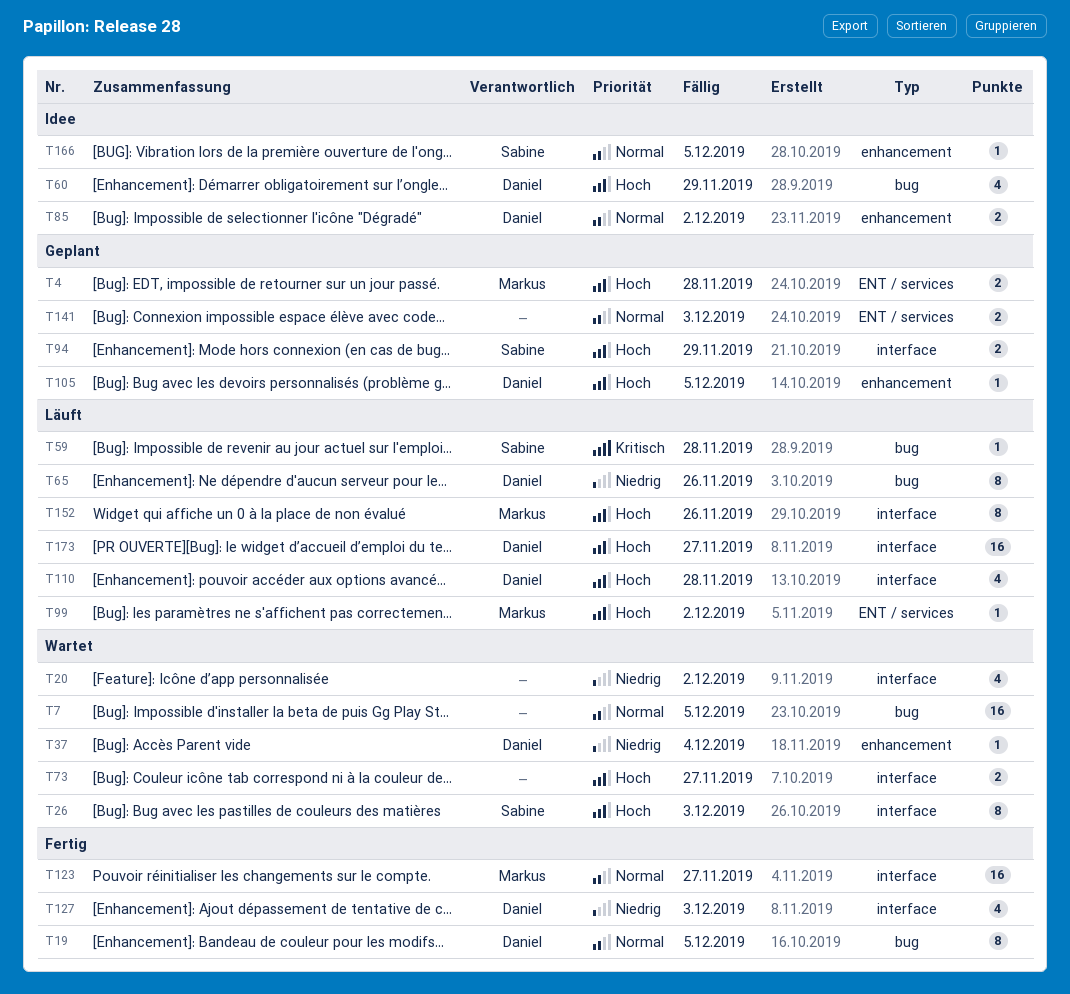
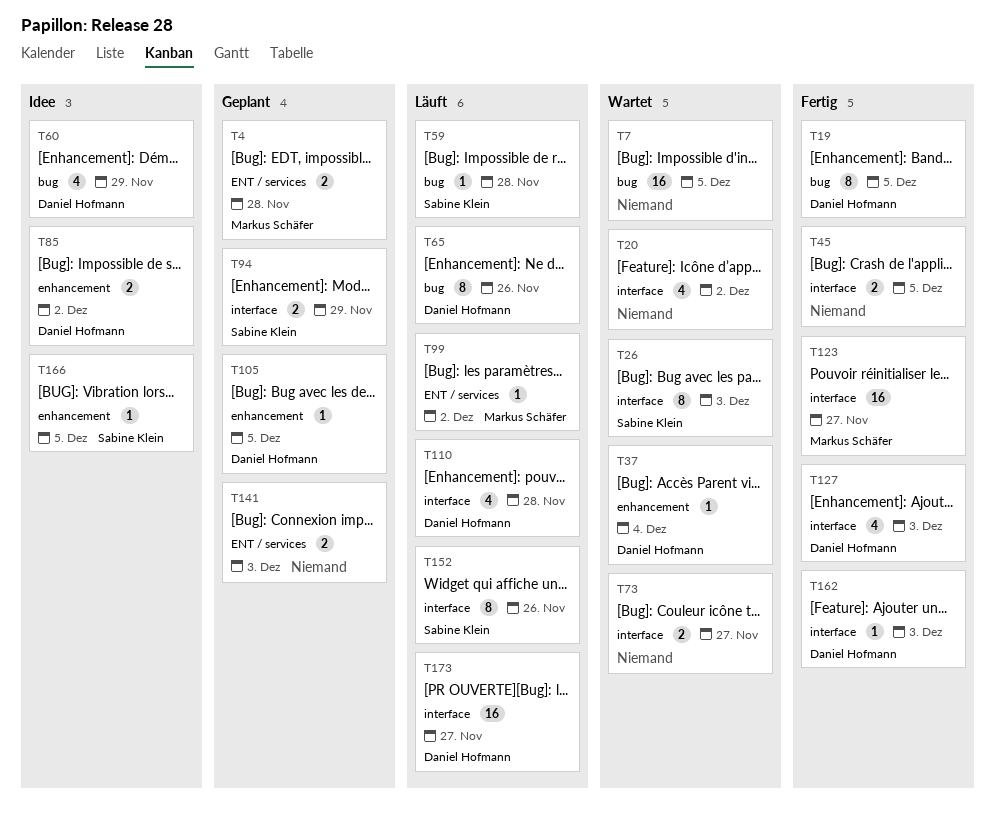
T45: none -> present
T152, owner: Markus Schäfer -> Sabine Klein
T162: none -> present

